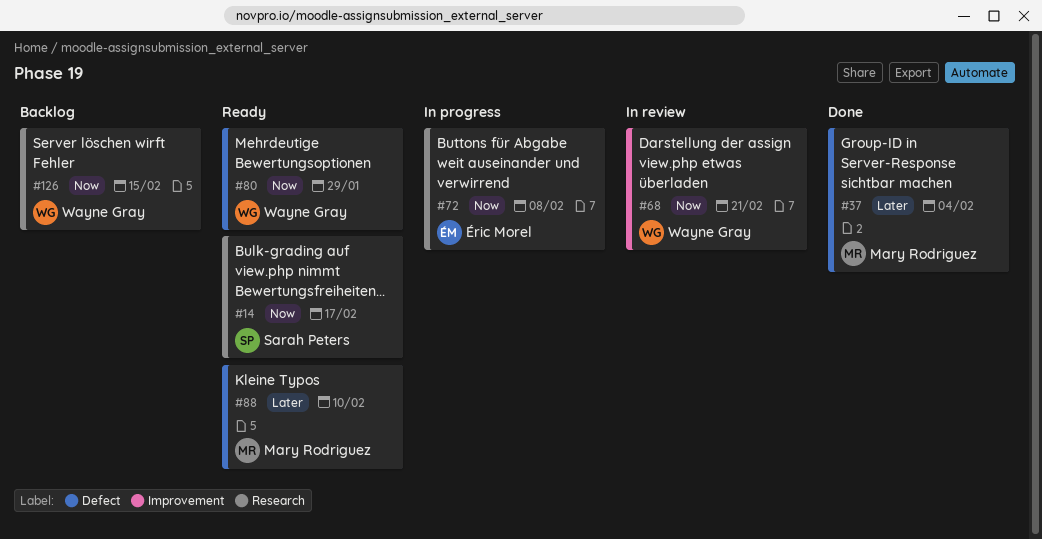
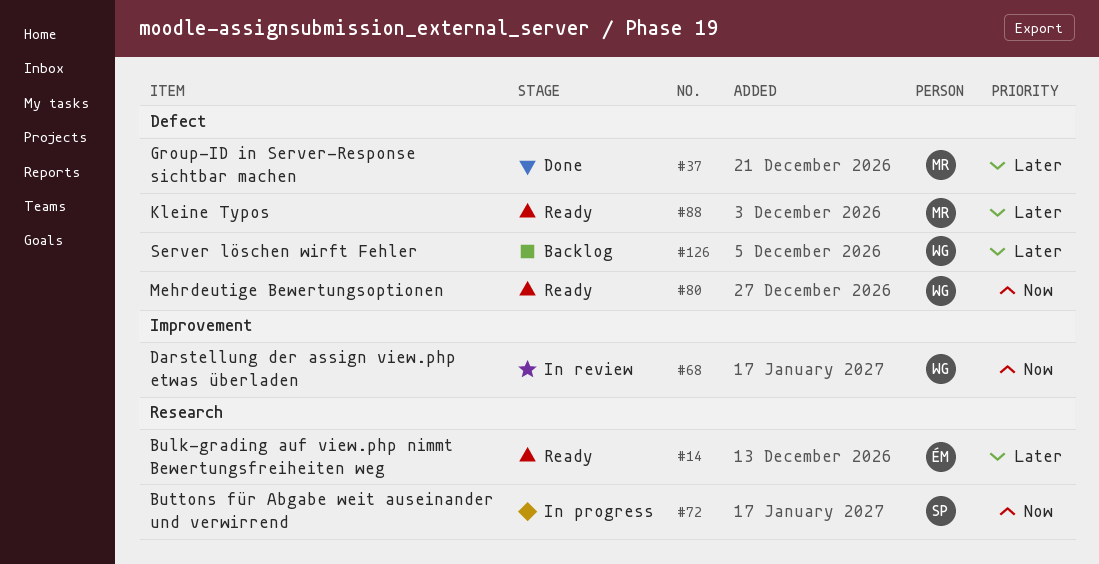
#14, owner: Sarah Peters -> Éric Morel
#14, priority: Now -> Later
#72, owner: Éric Morel -> Sarah Peters
#126, priority: Now -> Later
#126, label: Research -> Defect

